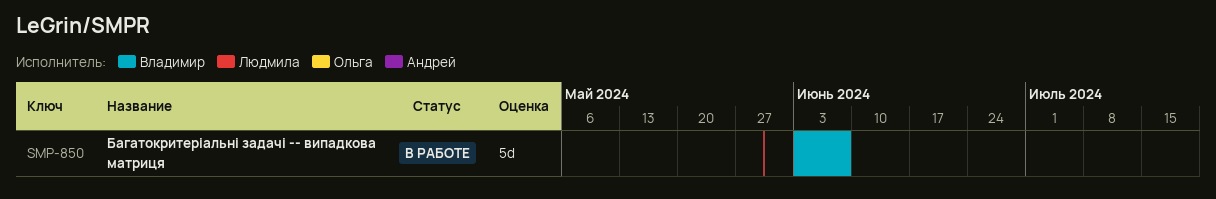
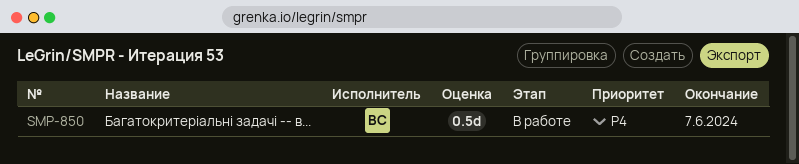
SMP-850, estimate: 5d -> 0.5d

